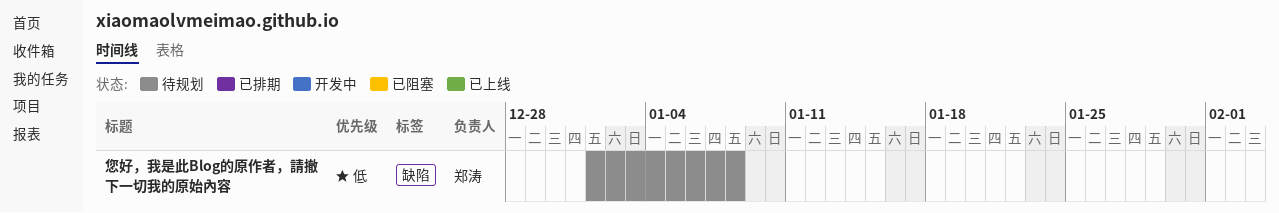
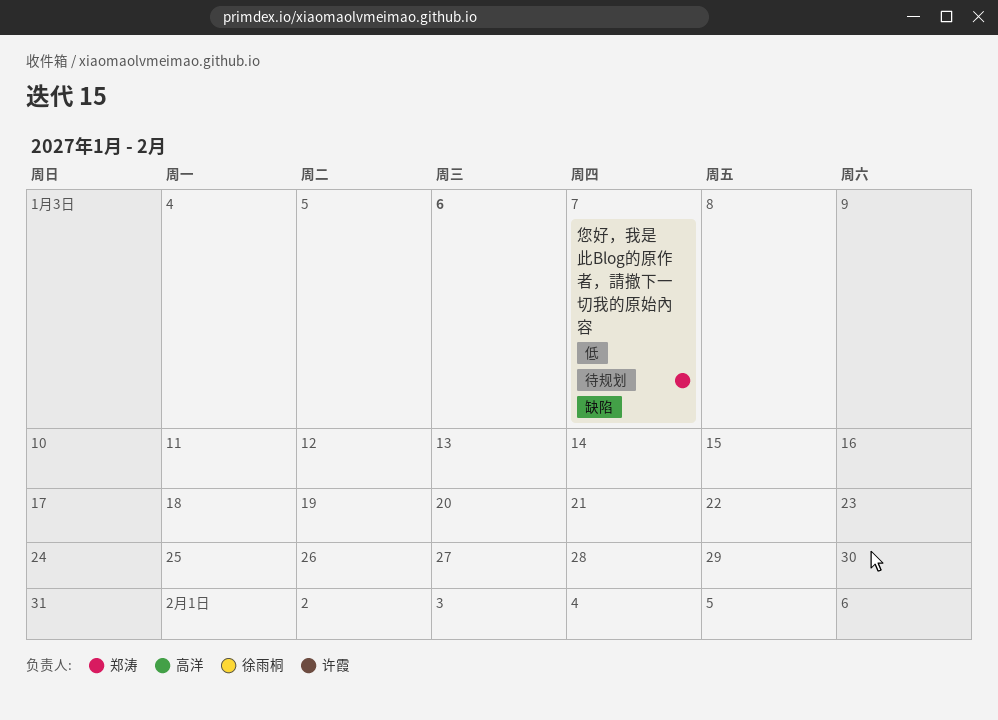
您好，我是此Blog的原作者，請撤下一切我的原始內容, due: Jan 8 -> Jan 7

